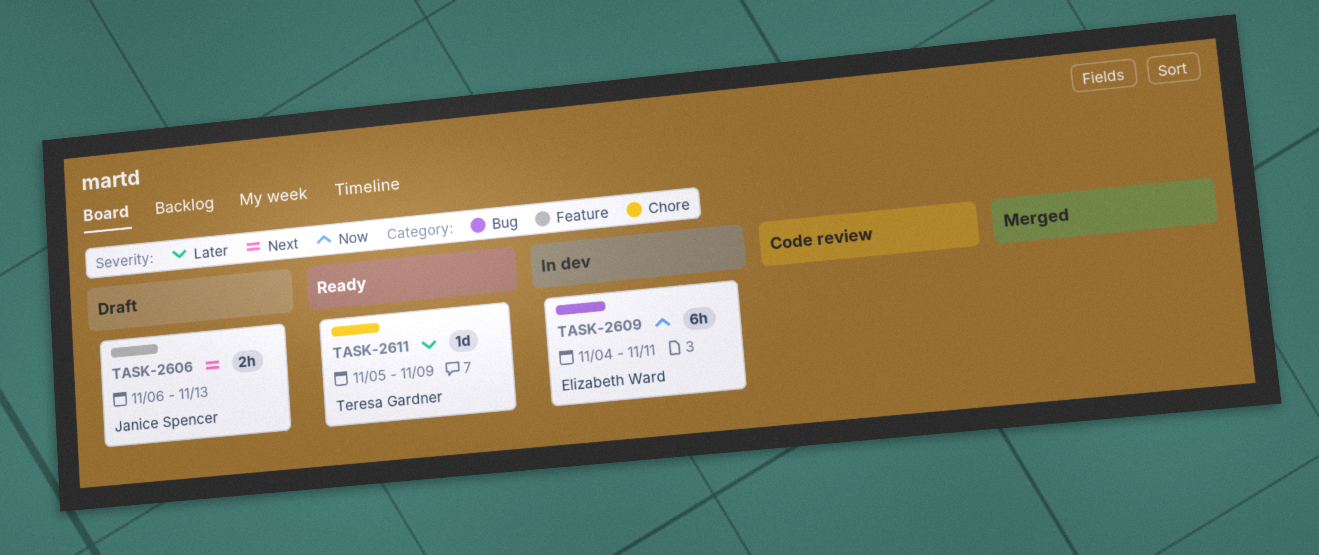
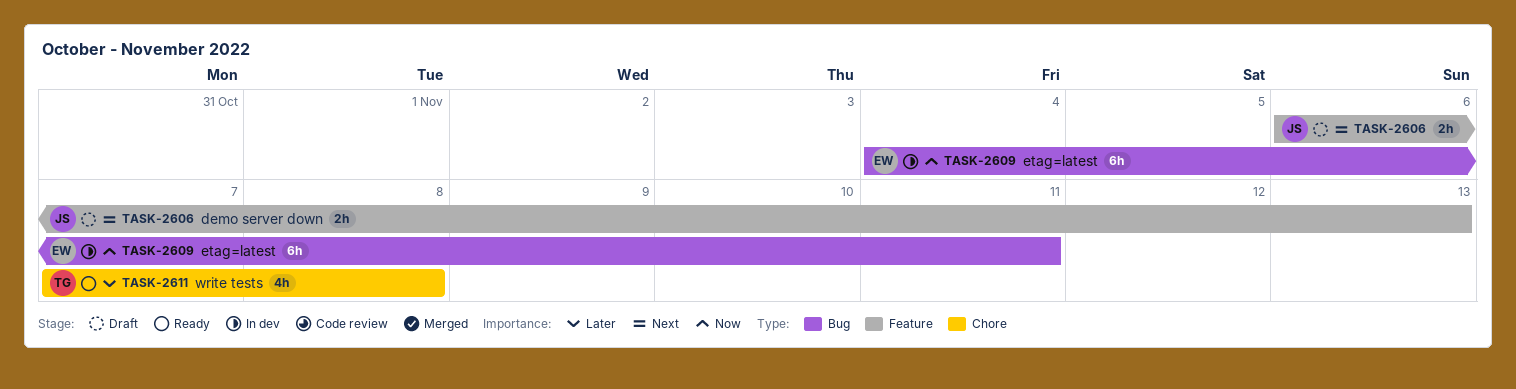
TASK-2611, estimate: 1d -> 4h
TASK-2611, start: Nov 5 -> Nov 7
TASK-2611, due: Nov 9 -> Nov 8

